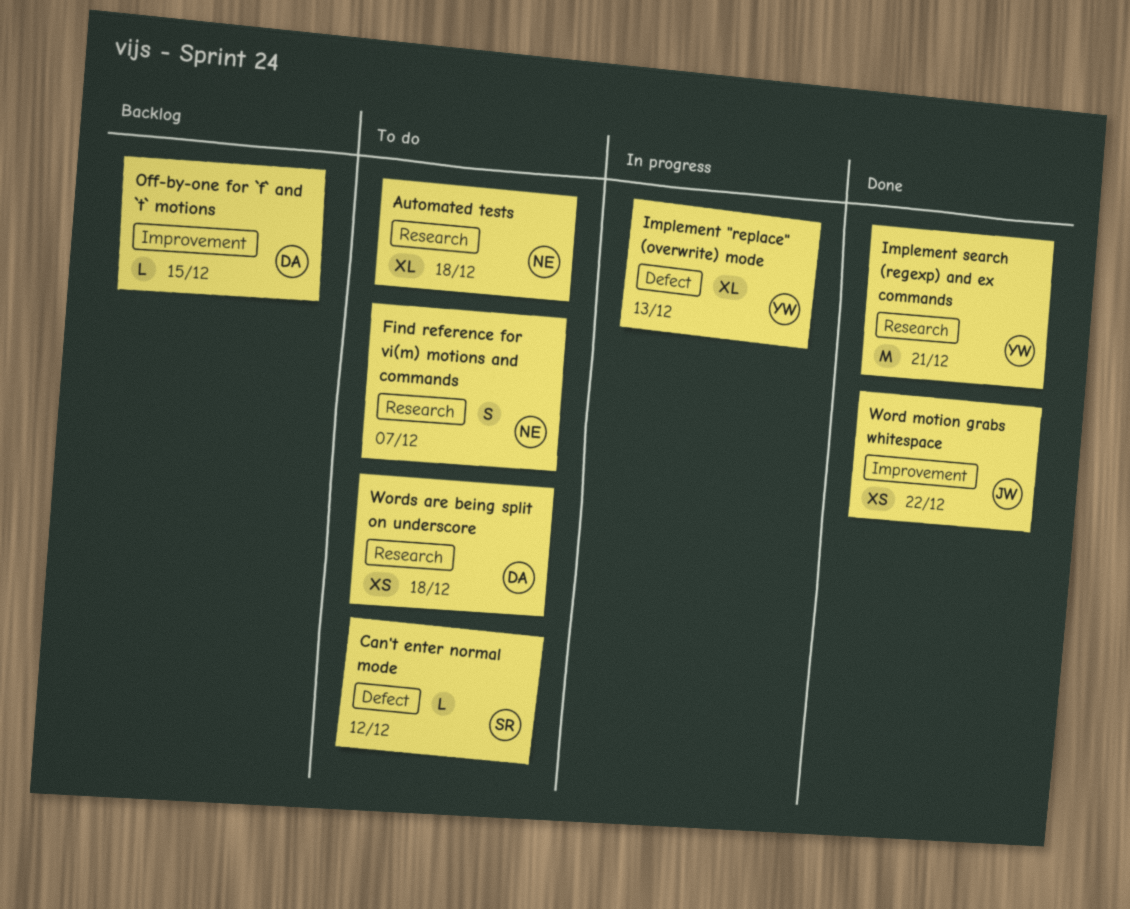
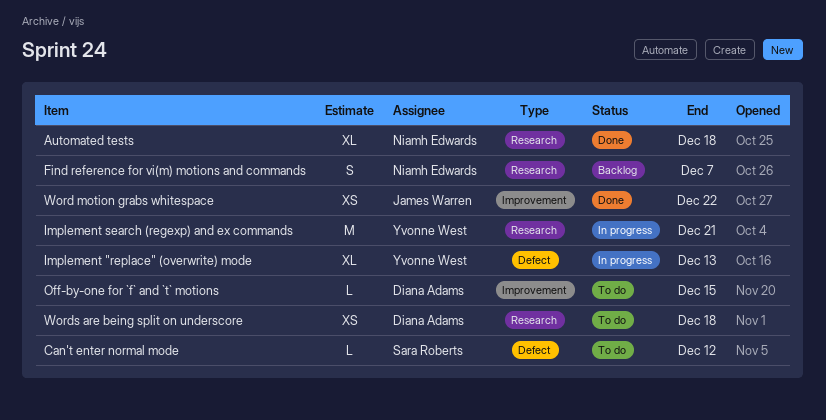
Automated tests, status: To do -> Done
Find reference for vi(m) motions and commands, status: To do -> Backlog
Implement search (regexp) and ex commands, status: Done -> In progress
Off-by-one for `f` and `t` motions, status: Backlog -> To do

